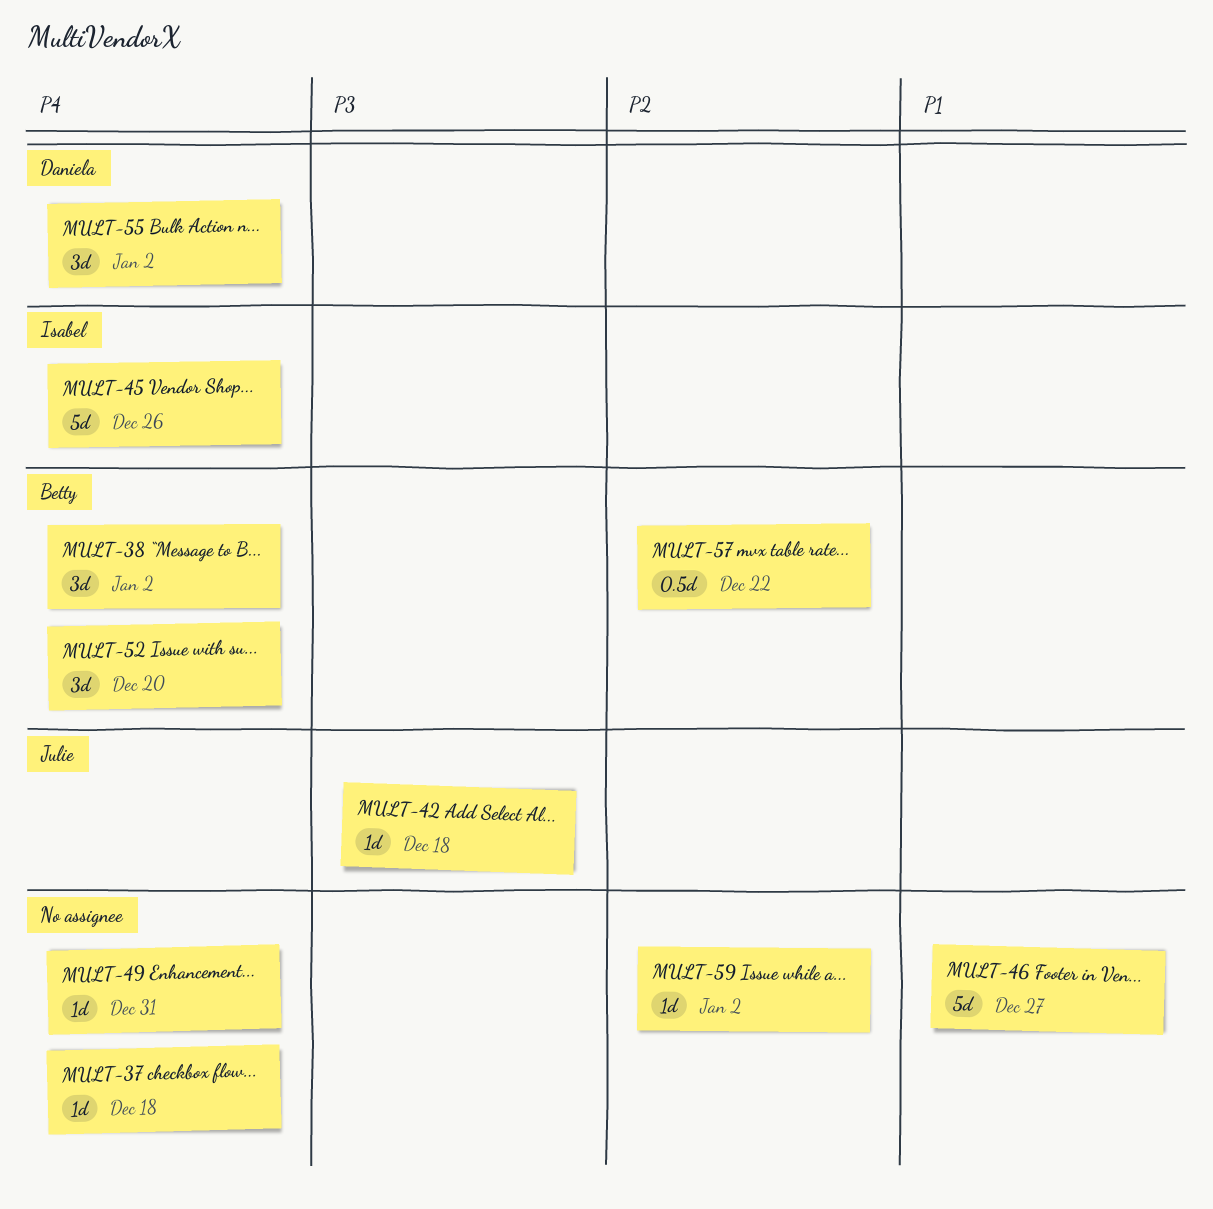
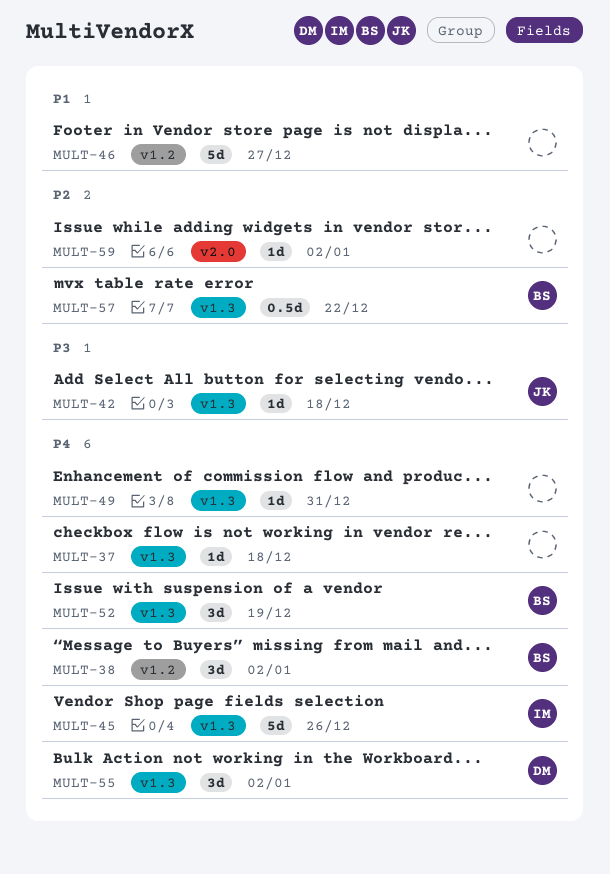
MULT-52, due: Dec 20 -> Dec 19

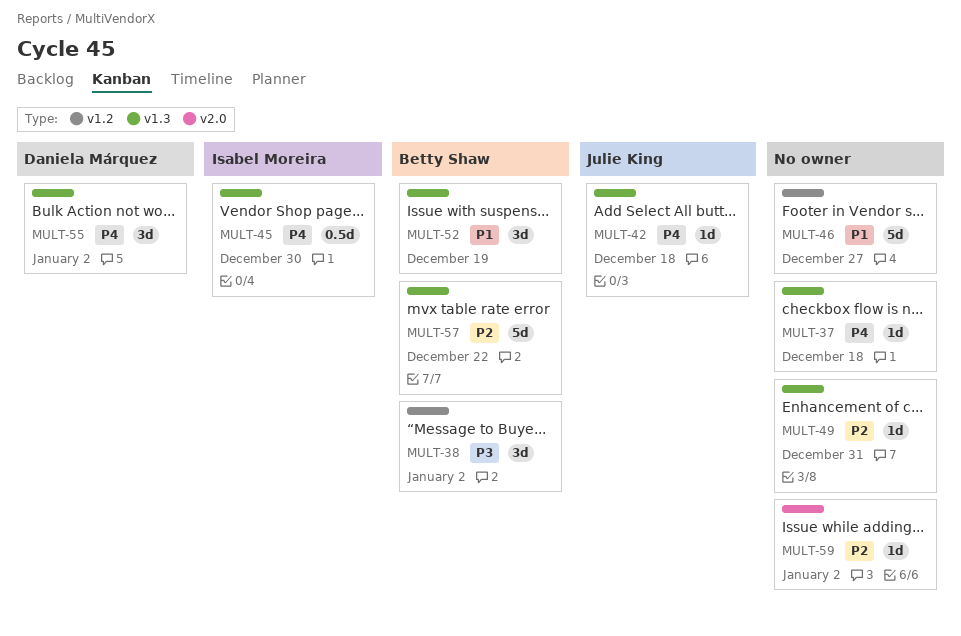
MULT-38, priority: P4 -> P3
MULT-42, priority: P3 -> P4
MULT-45, estimate: 5d -> 0.5d
MULT-45, due: Dec 26 -> Dec 30
MULT-49, priority: P4 -> P2
MULT-52, priority: P4 -> P1
MULT-57, estimate: 0.5d -> 5d

